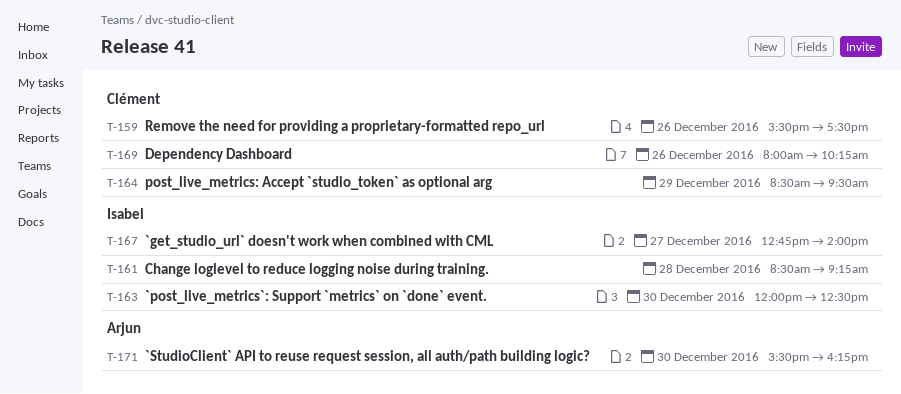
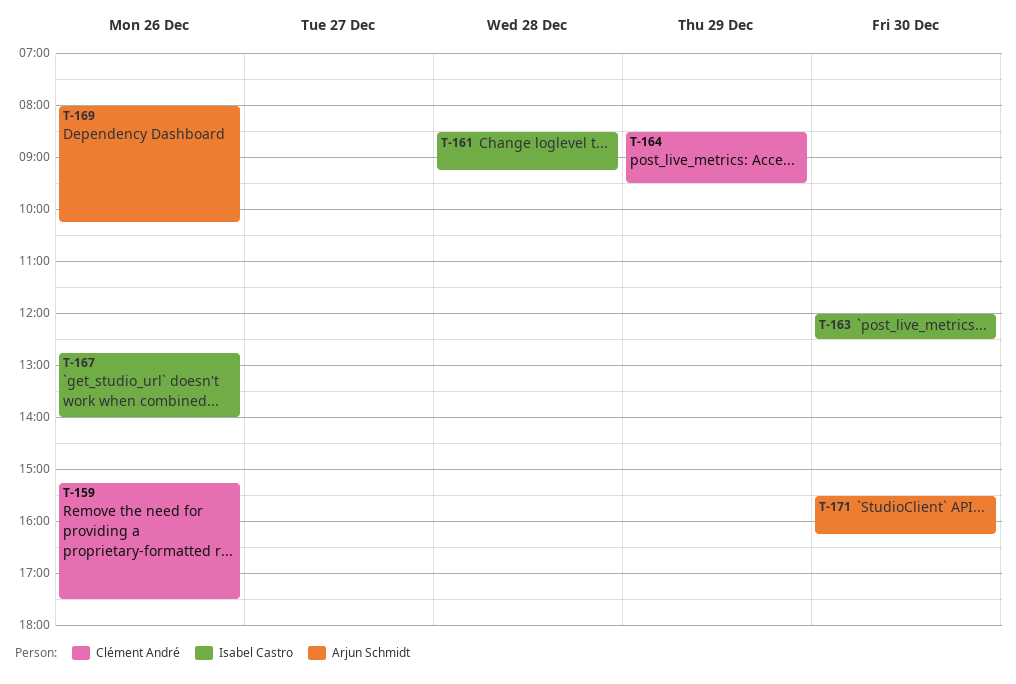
T-159, begins: 15:30 -> 15:15
T-167, day: Dec 27 -> Dec 26
T-169, owner: Clément André -> Arjun Schmidt

